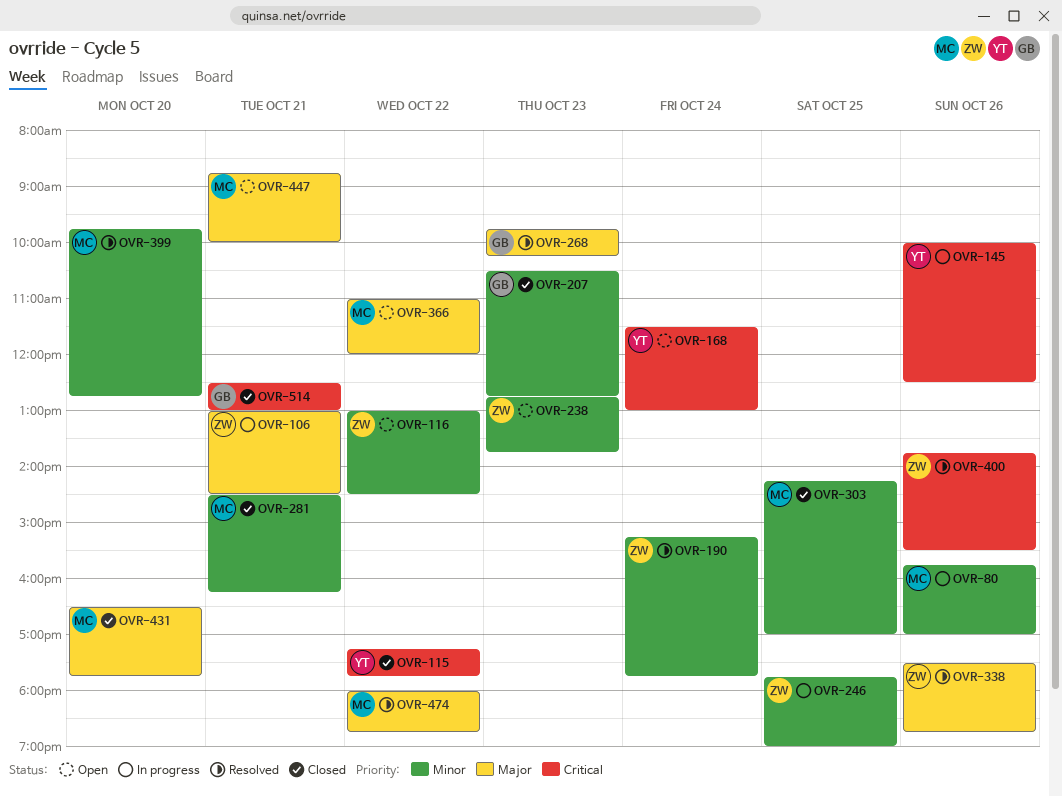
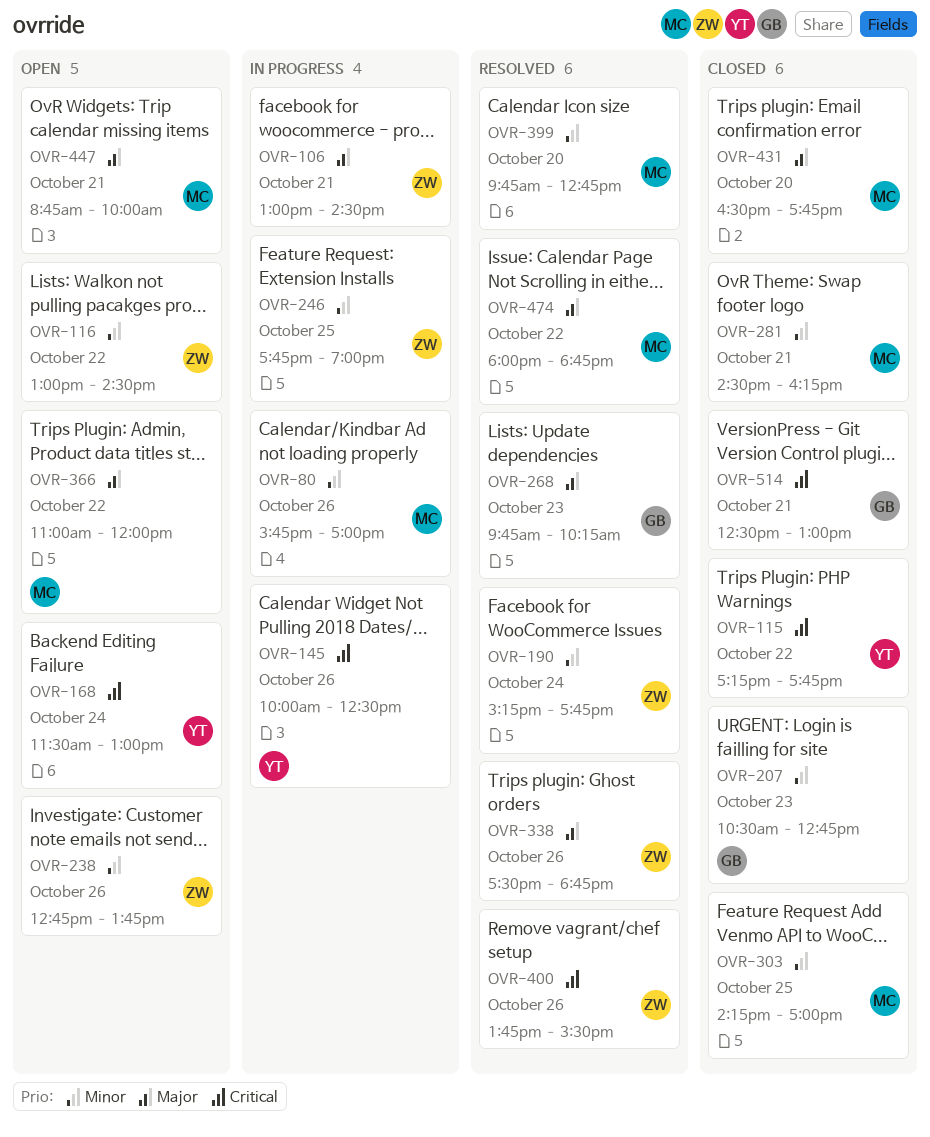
OVR-238, day: Oct 23 -> Oct 26

